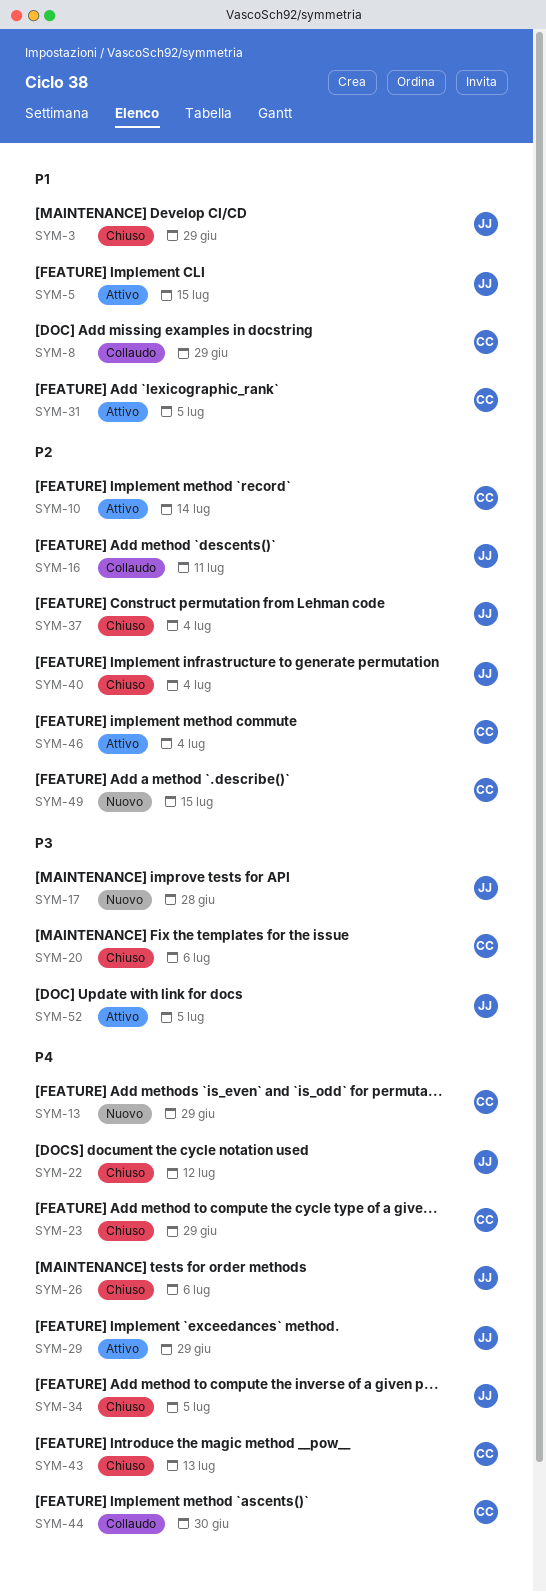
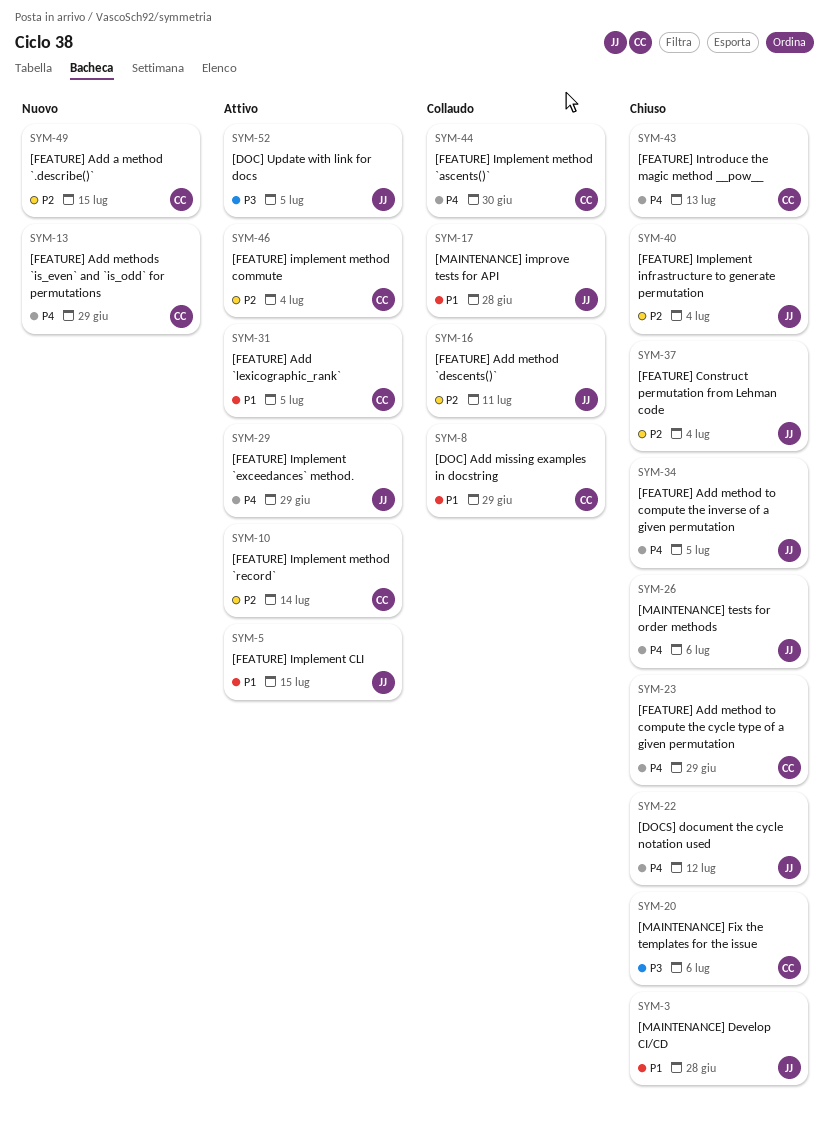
SYM-3, due: Jun 29 -> Jun 28
SYM-17, status: Nuovo -> Collaudo
SYM-17, priority: P3 -> P1

